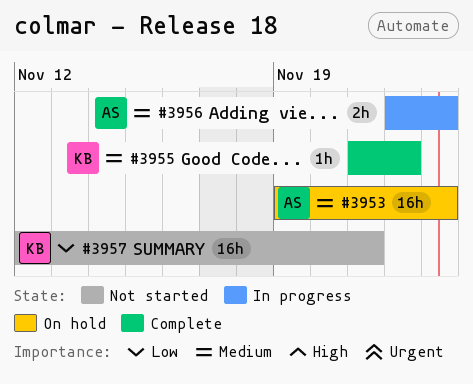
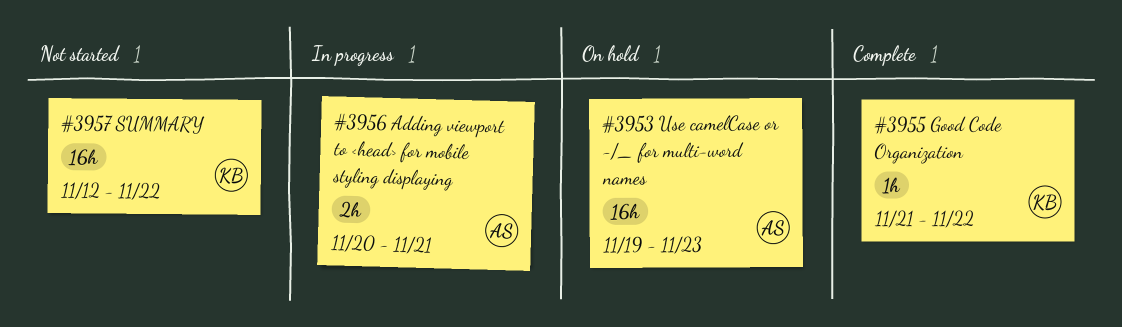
#3956, start: Nov 22 -> Nov 20
#3956, due: Nov 23 -> Nov 21
#3957, due: Nov 21 -> Nov 22

